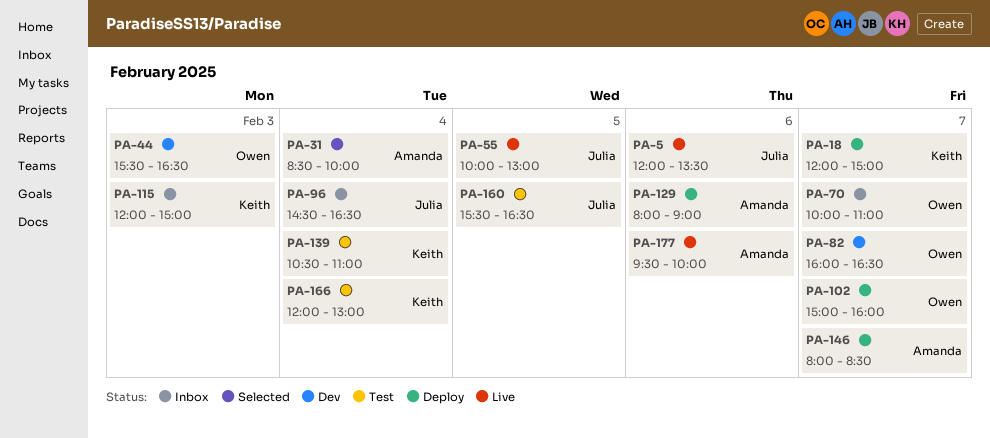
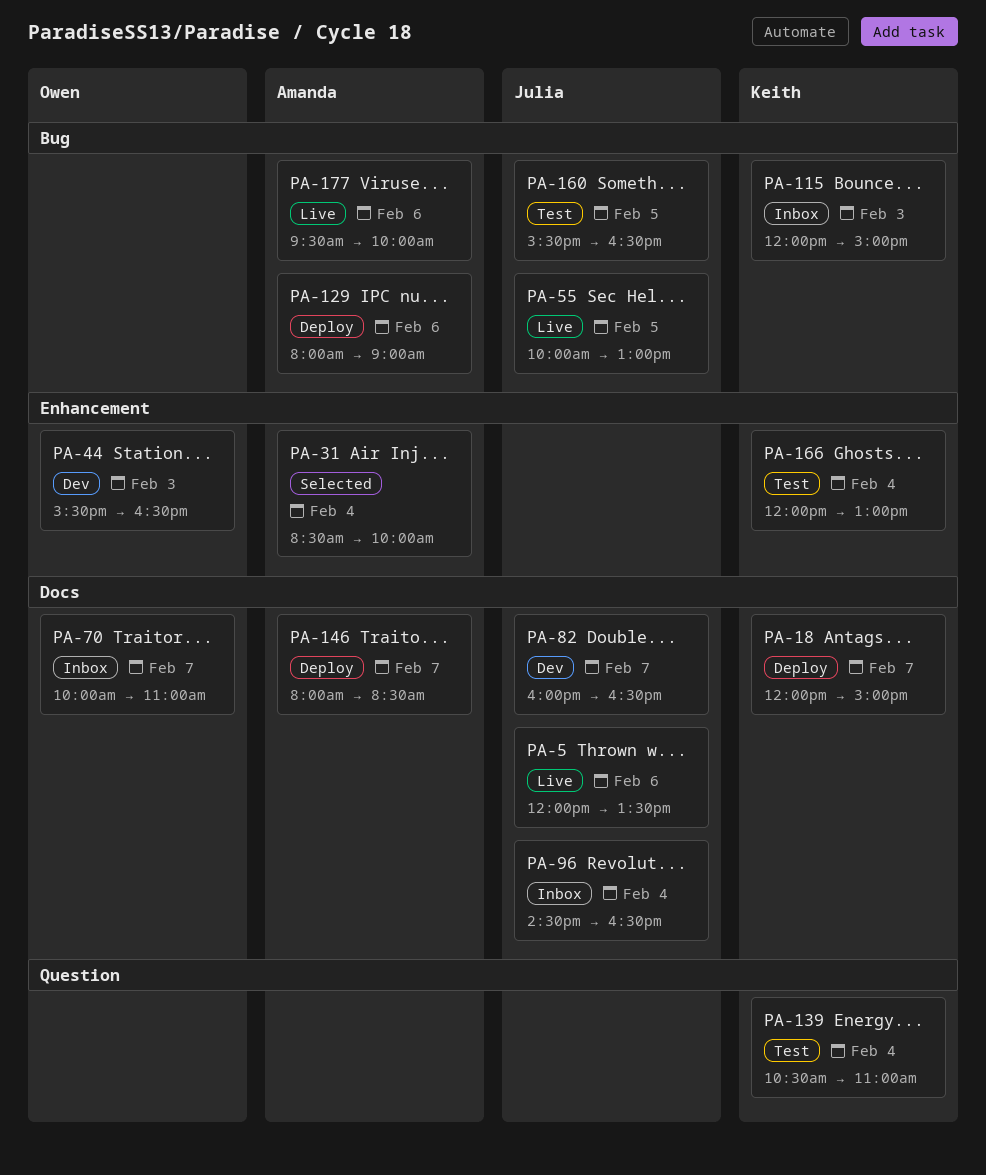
PA-82, owner: Owen -> Julia
PA-102: present -> none

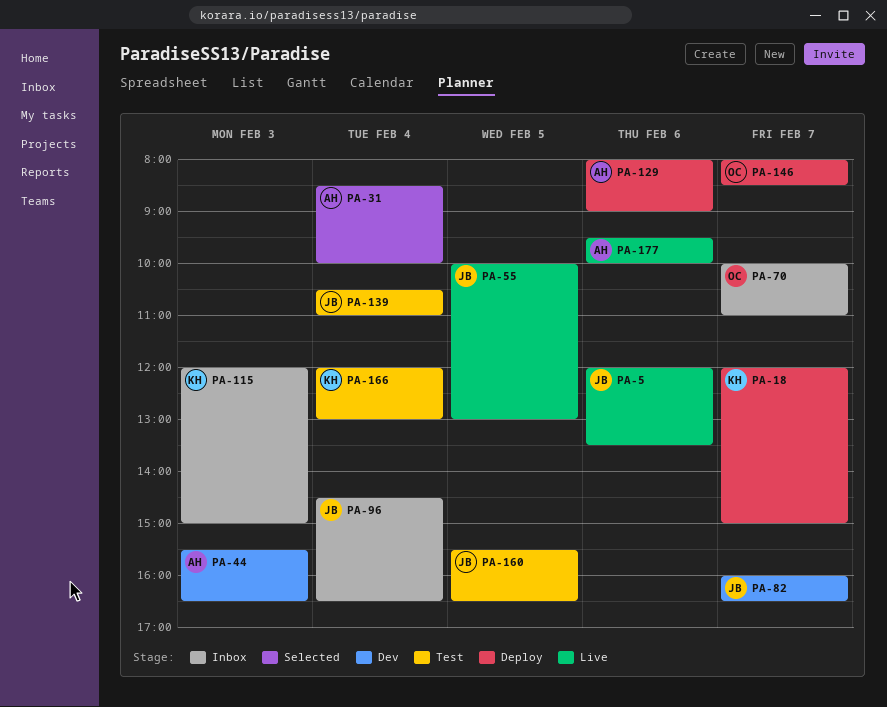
PA-44, owner: Owen -> Amanda
PA-139, owner: Keith -> Julia
PA-146, owner: Amanda -> Owen

